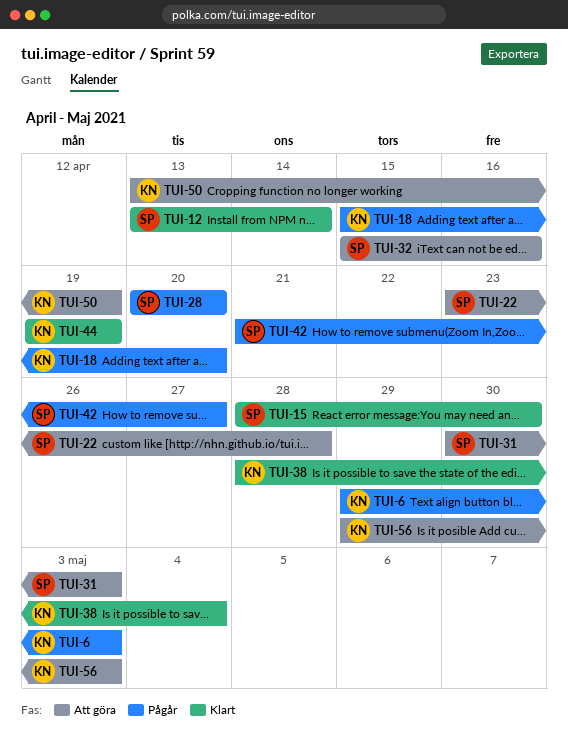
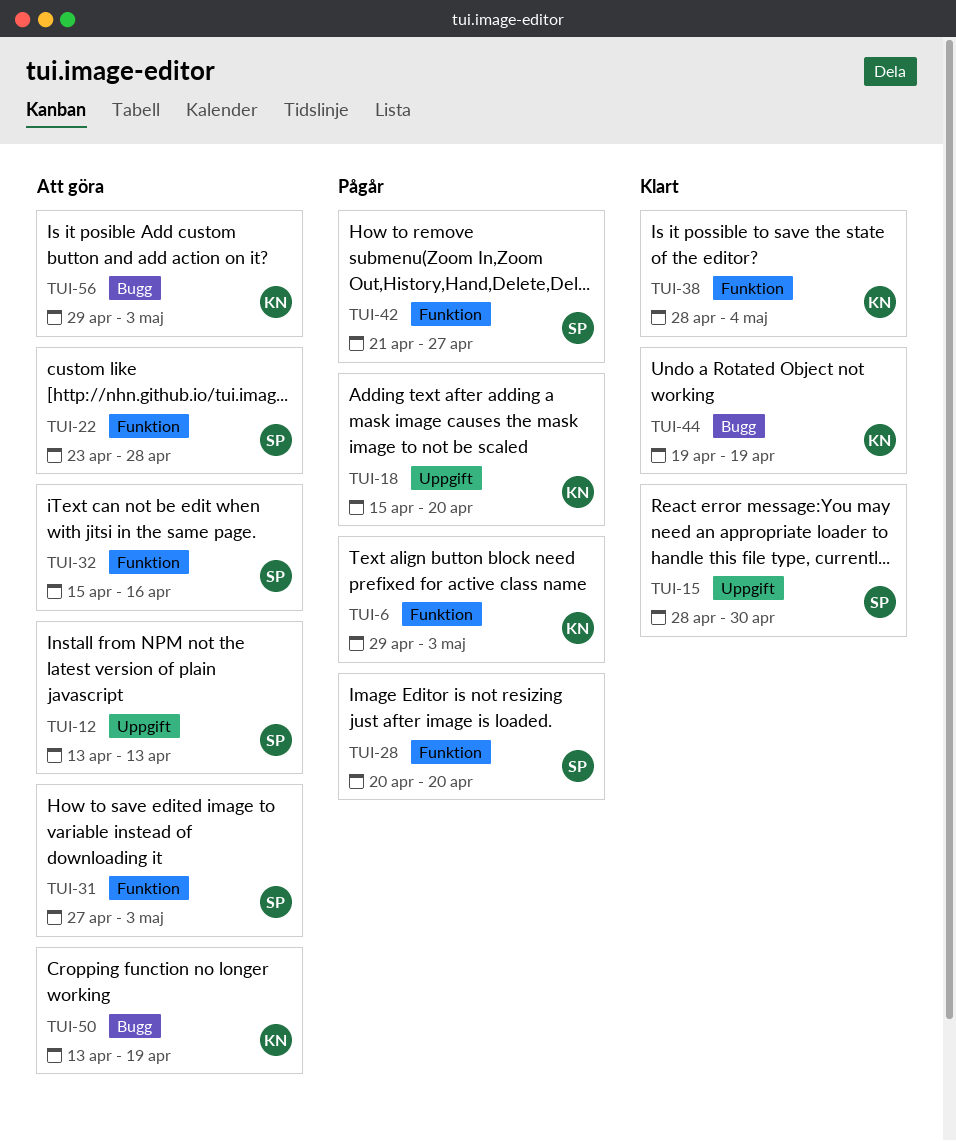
TUI-12, status: Klart -> Att göra
TUI-12, due: Apr 14 -> Apr 13
TUI-31, start: Apr 30 -> Apr 27

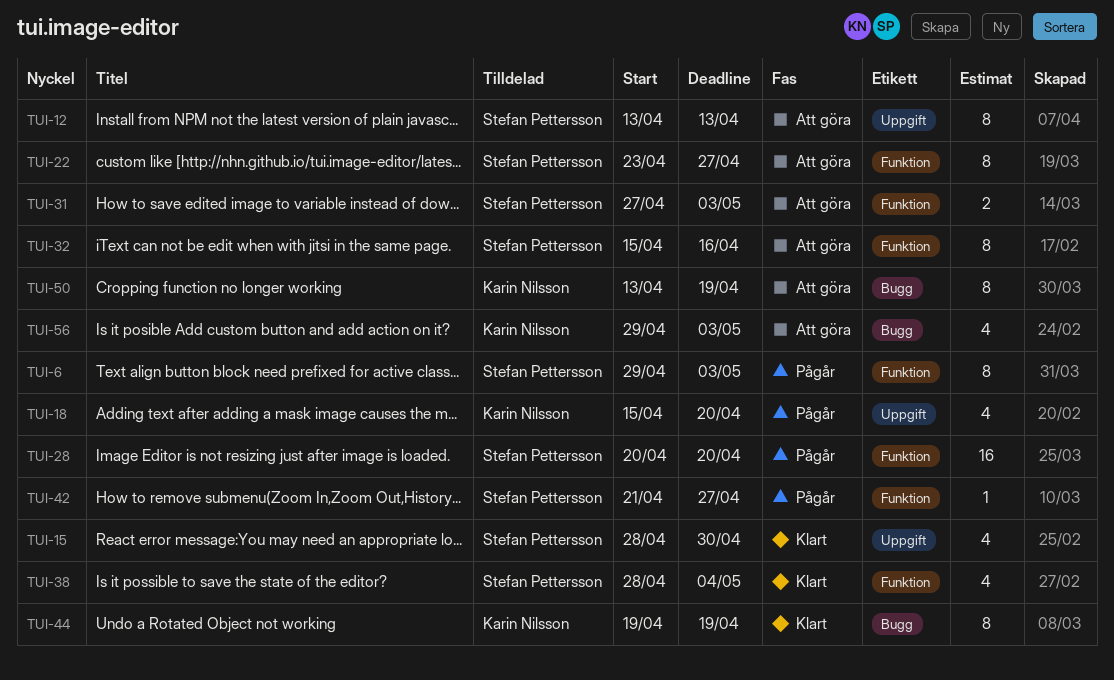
TUI-6, owner: Karin Nilsson -> Stefan Pettersson
TUI-22, due: Apr 28 -> Apr 27
TUI-38, owner: Karin Nilsson -> Stefan Pettersson

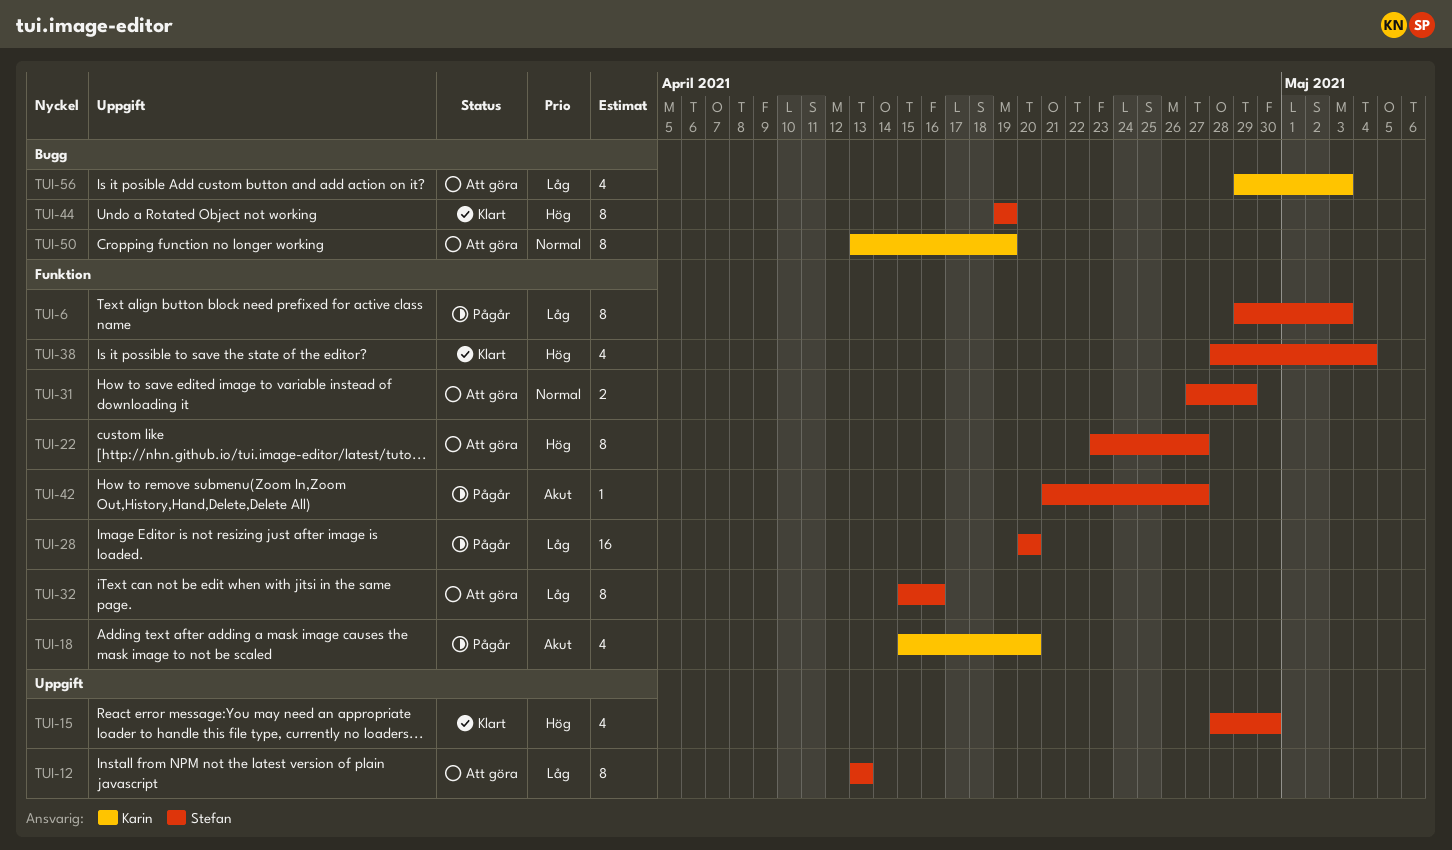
TUI-18, label: Uppgift -> Funktion
TUI-31, due: May 3 -> Apr 29
TUI-44, owner: Karin Nilsson -> Stefan Pettersson

